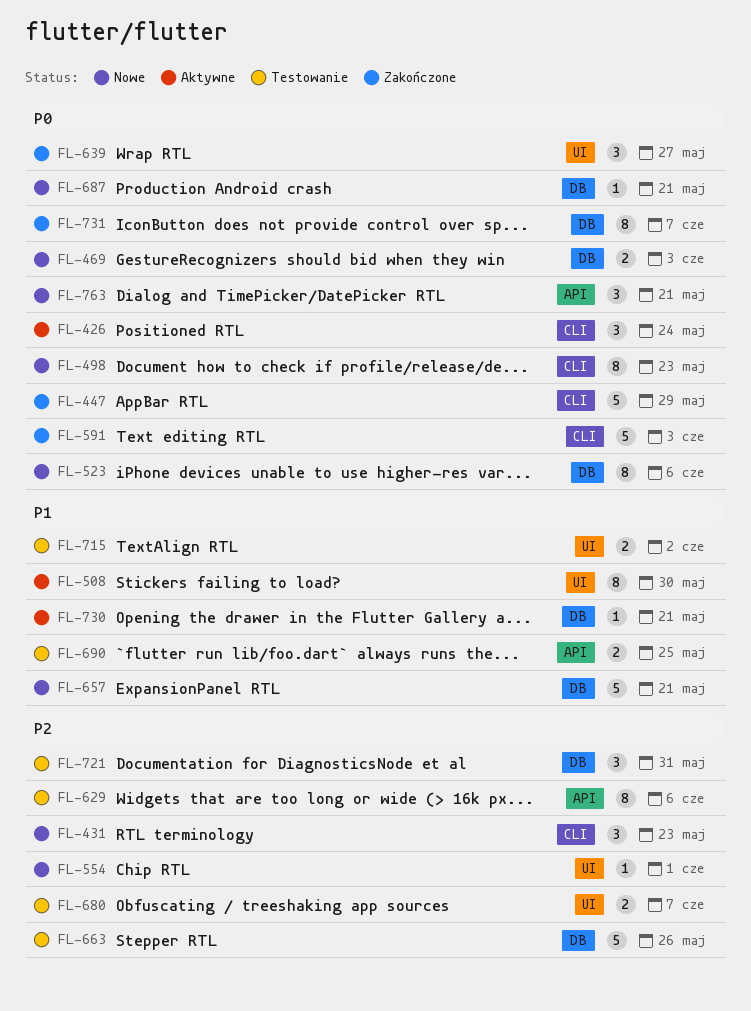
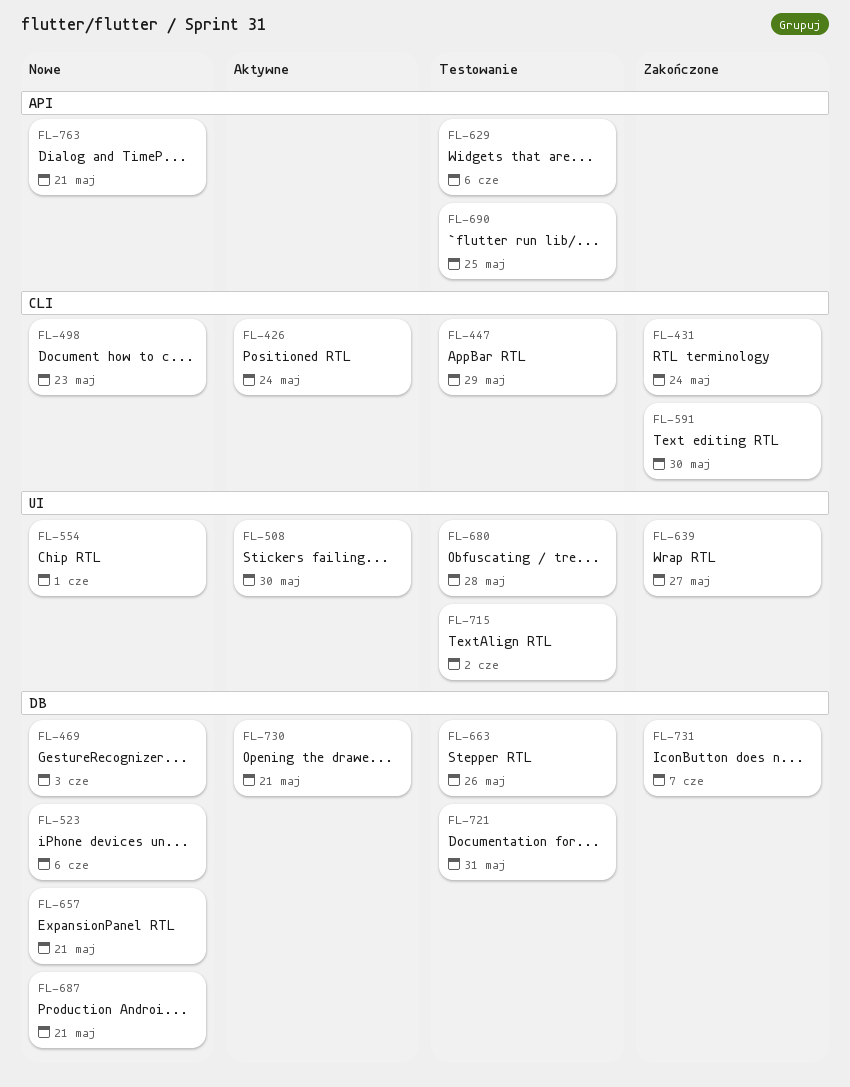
FL-431, status: Nowe -> Zakończone
FL-431, due: May 23 -> May 24
FL-447, status: Zakończone -> Testowanie
FL-591, due: Jun 3 -> May 30
FL-680, due: Jun 7 -> May 28

